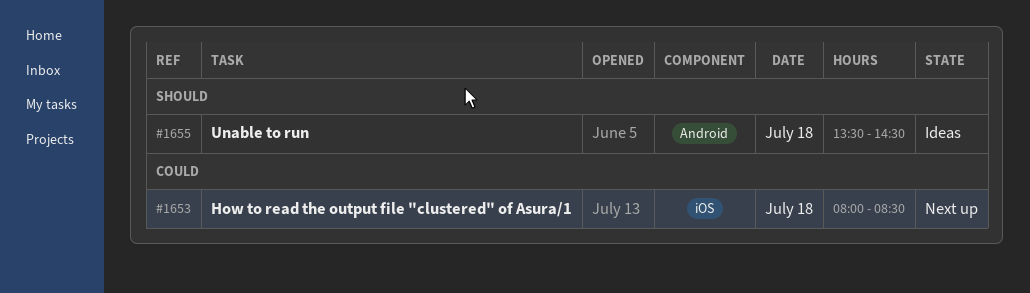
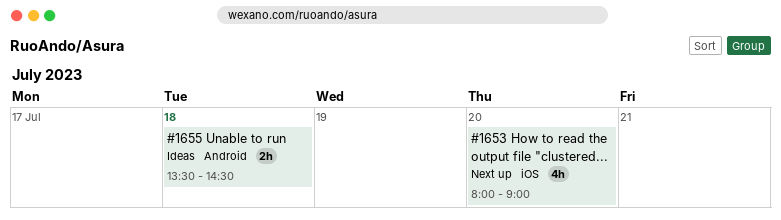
#1653, day: Jul 18 -> Jul 20
#1653, ends: 08:30 -> 09:00

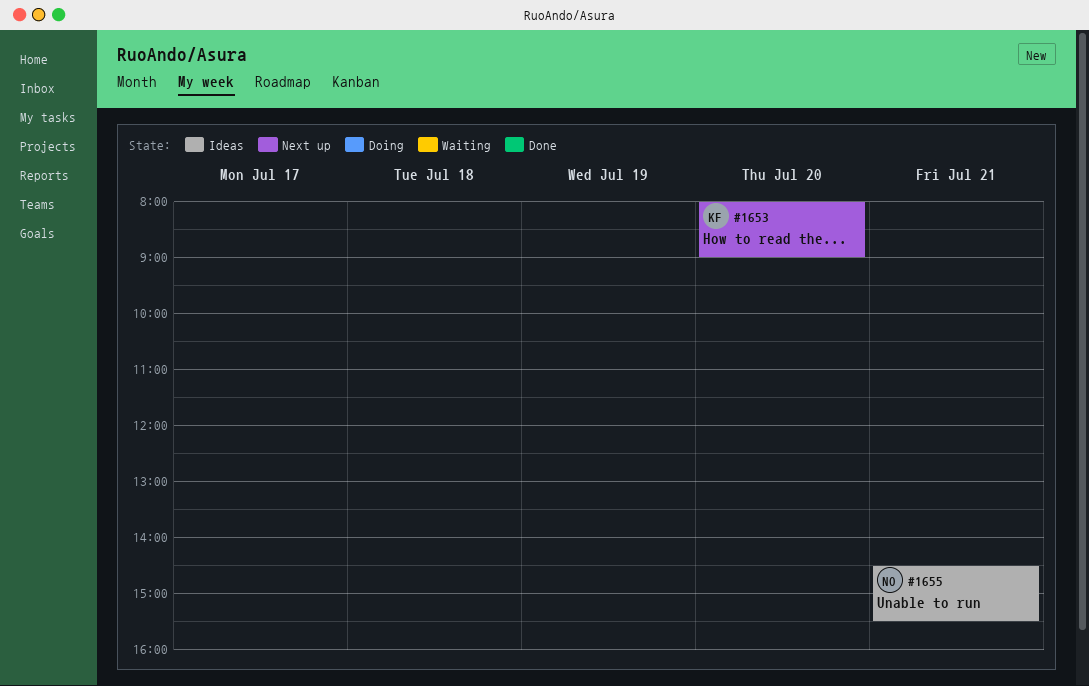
#1655, day: Jul 18 -> Jul 21
#1655, begins: 13:30 -> 14:30
#1655, ends: 14:30 -> 15:30

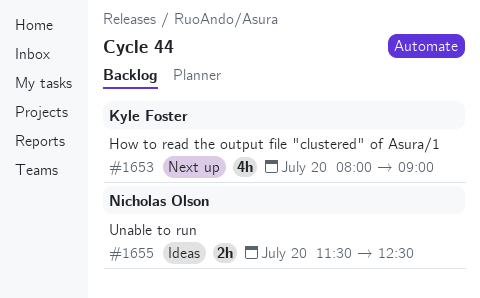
#1655, day: Jul 21 -> Jul 20
#1655, begins: 14:30 -> 11:30
#1655, ends: 15:30 -> 12:30

